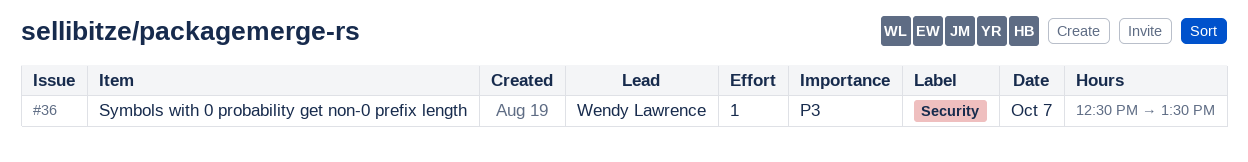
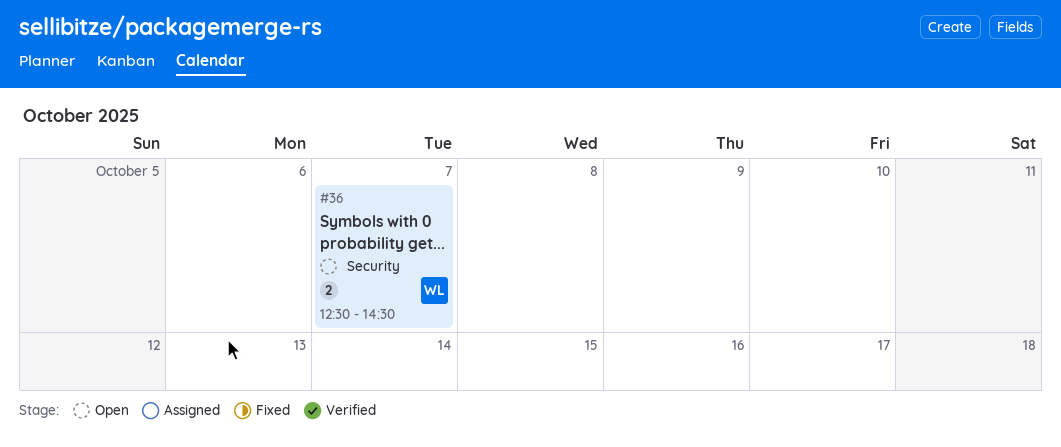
#36, estimate: 1 -> 2
#36, ends: 13:30 -> 14:30

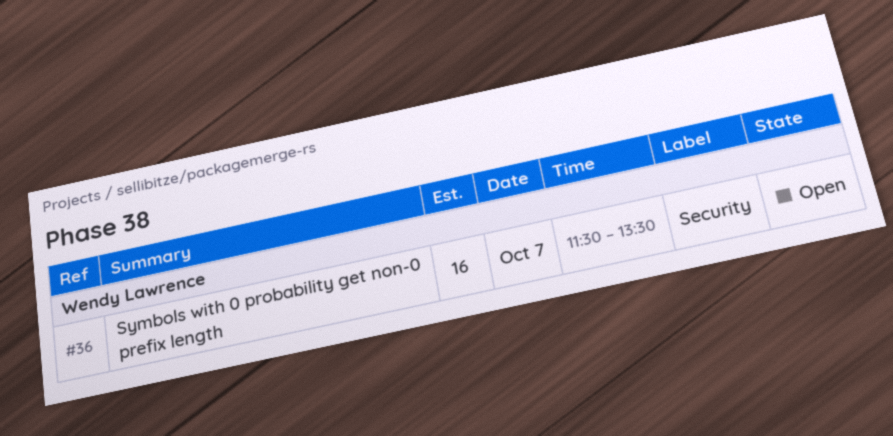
#36, estimate: 2 -> 16
#36, begins: 12:30 -> 11:30
#36, ends: 14:30 -> 13:30

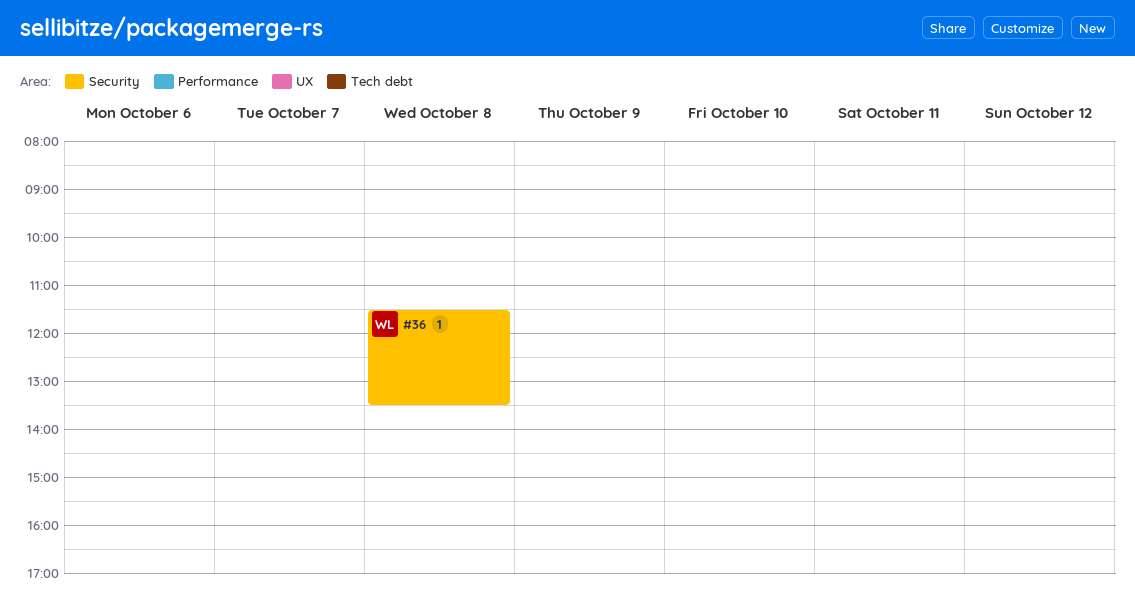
#36, estimate: 16 -> 1
#36, day: Oct 7 -> Oct 8

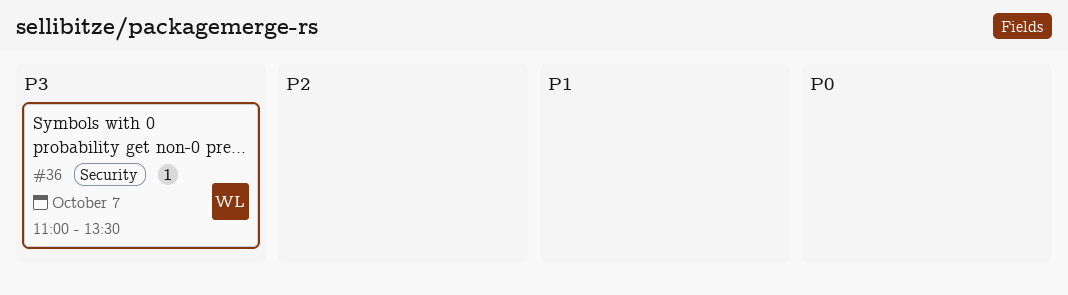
#36, day: Oct 8 -> Oct 7
#36, begins: 11:30 -> 11:00

